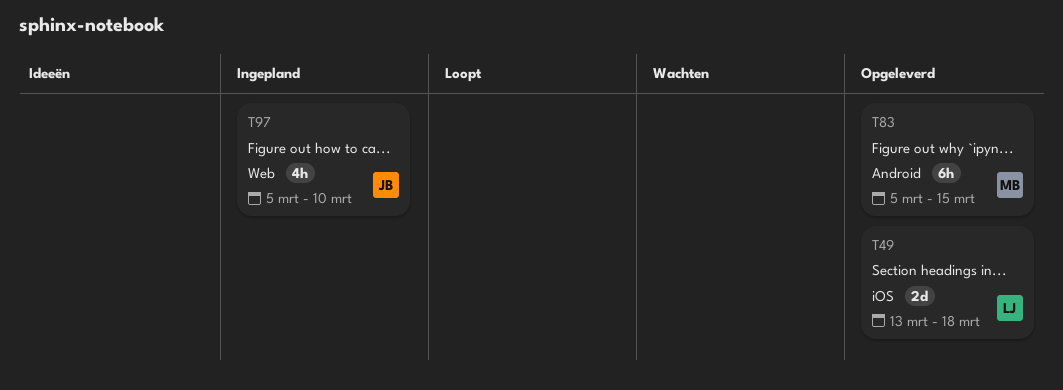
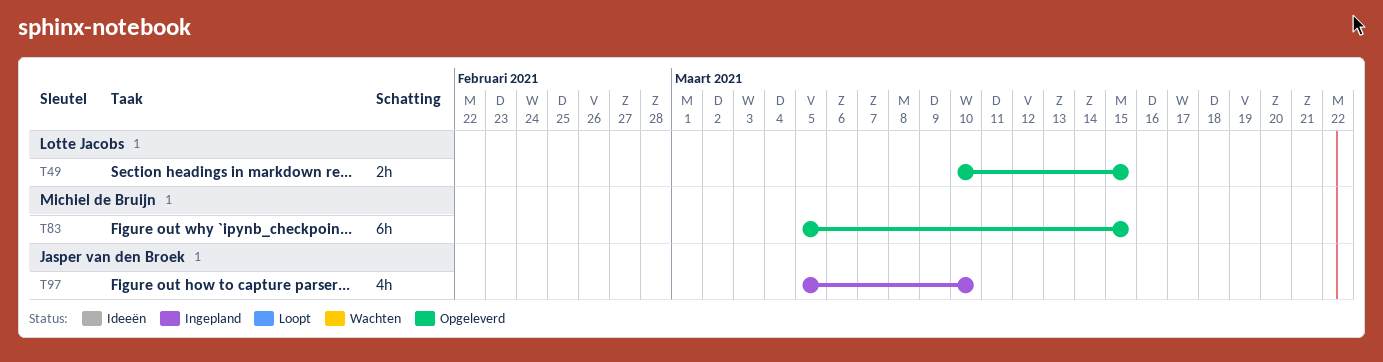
T49, estimate: 2d -> 2h
T49, start: Mar 13 -> Mar 10
T49, due: Mar 18 -> Mar 15

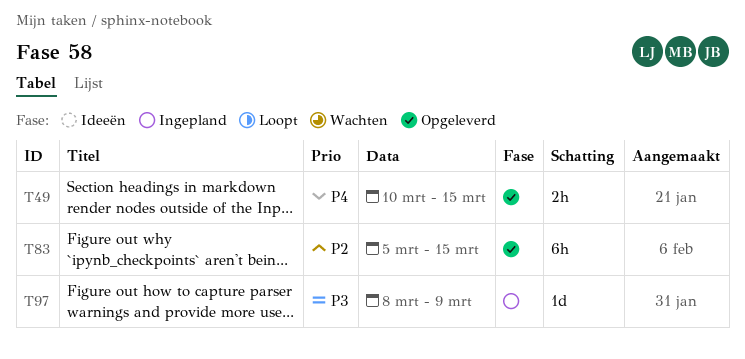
T97, estimate: 4h -> 1d
T97, start: Mar 5 -> Mar 8
T97, due: Mar 10 -> Mar 9

